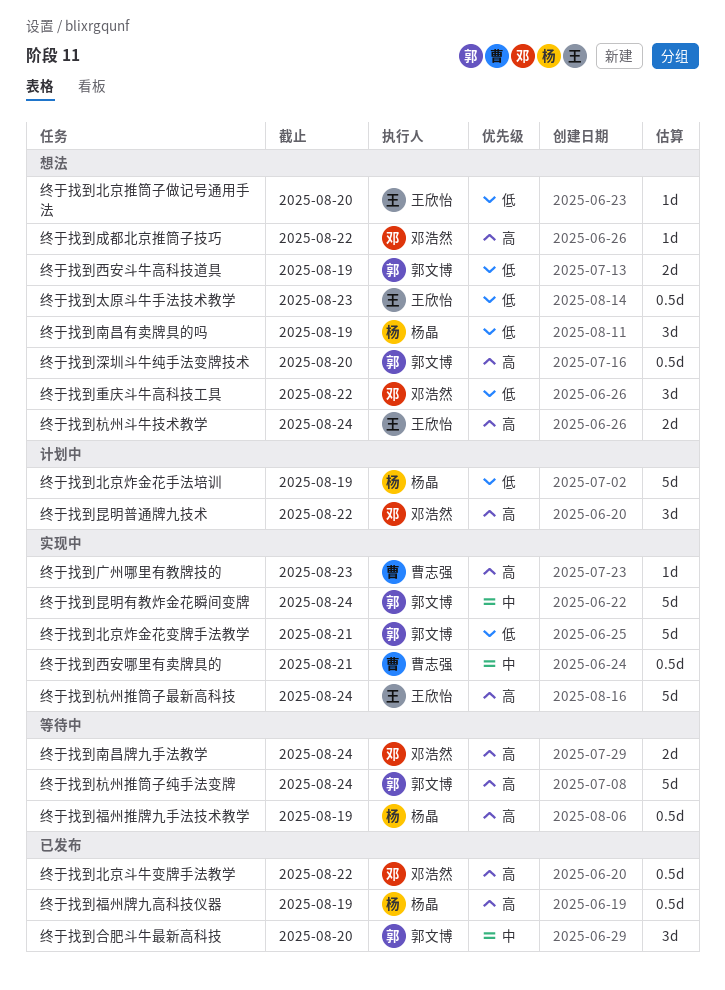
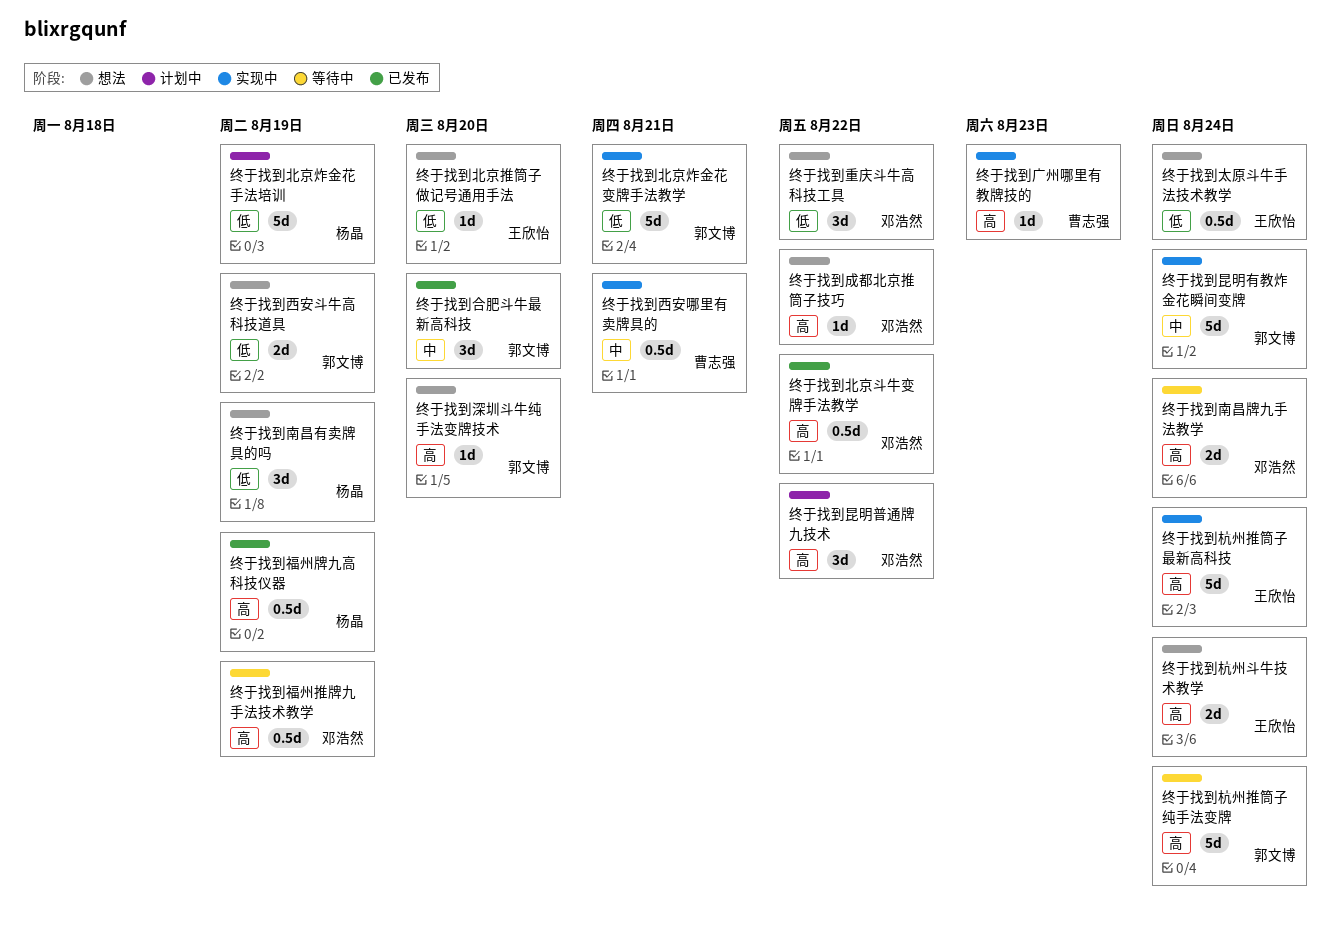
终于找到太原斗牛手法技术教学, due: Aug 23 -> Aug 24
终于找到深圳斗牛纯手法变牌技术, estimate: 0.5d -> 1d
终于找到福州推牌九手法技术教学, owner: 杨晶 -> 邓浩然

